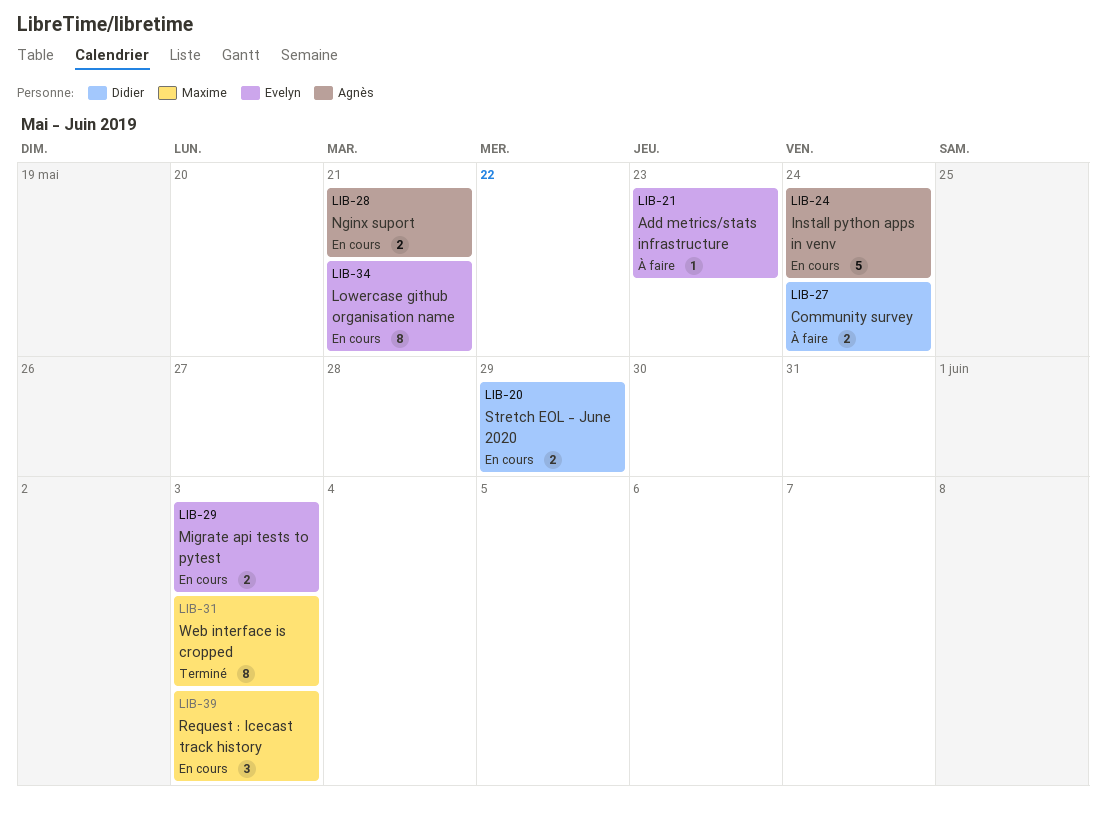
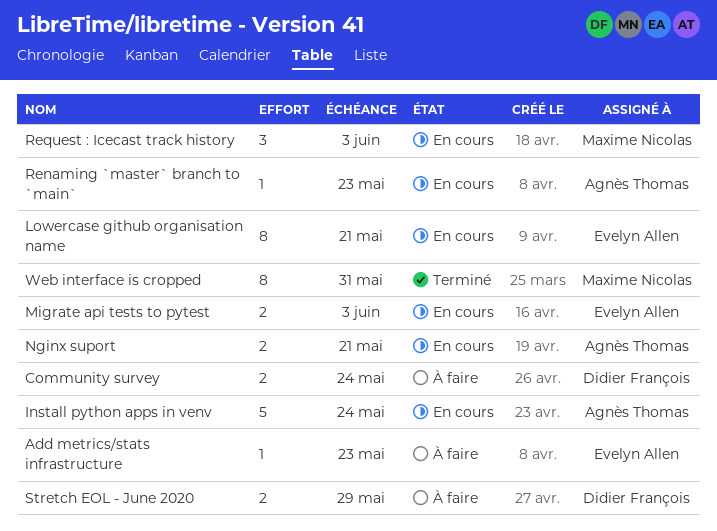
Renaming `master` branch to `main`: none -> present
Stretch EOL - June 2020, status: En cours -> À faire
Web interface is cropped, due: Jun 3 -> May 31

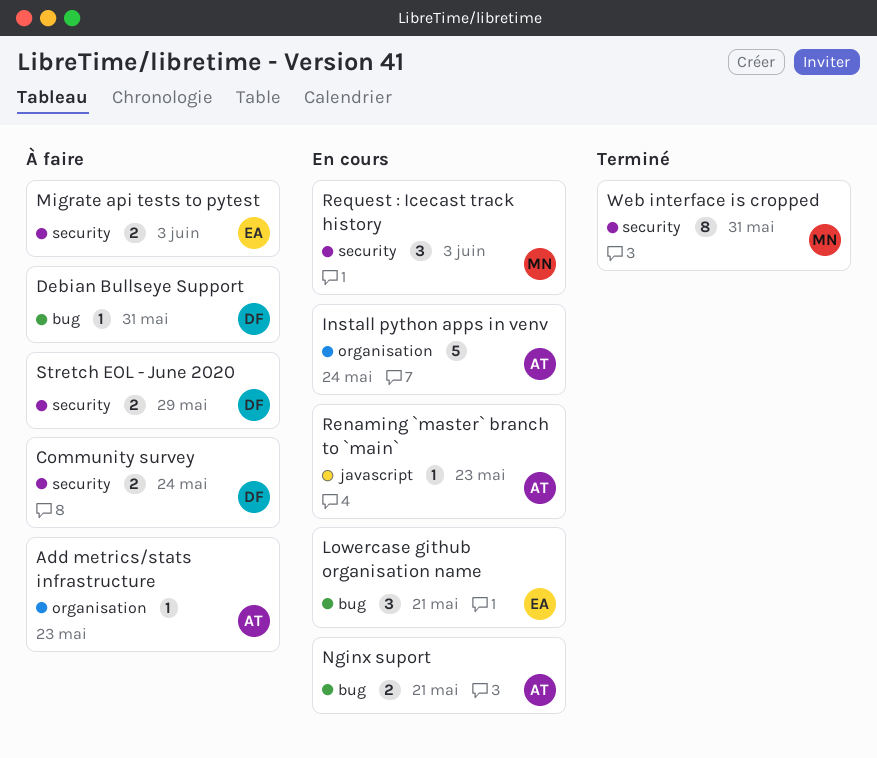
Add metrics/stats infrastructure, owner: Evelyn Allen -> Agnès Thomas
Debian Bullseye Support: none -> present
Lowercase github organisation name, estimate: 8 -> 3
Migrate api tests to pytest, status: En cours -> À faire

